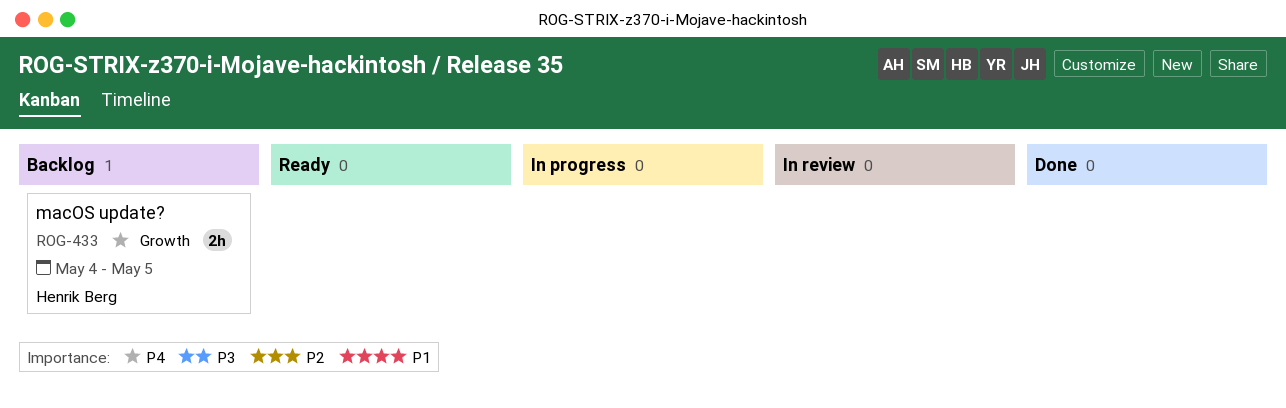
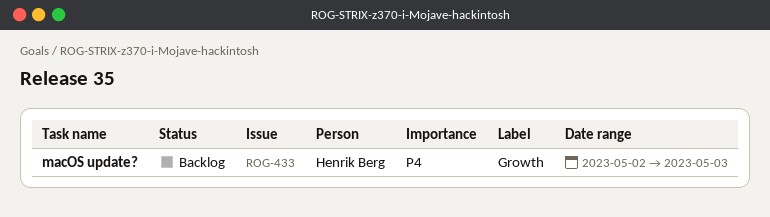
ROG-433, start: May 4 -> May 2
ROG-433, due: May 5 -> May 3

